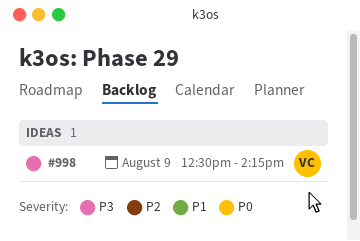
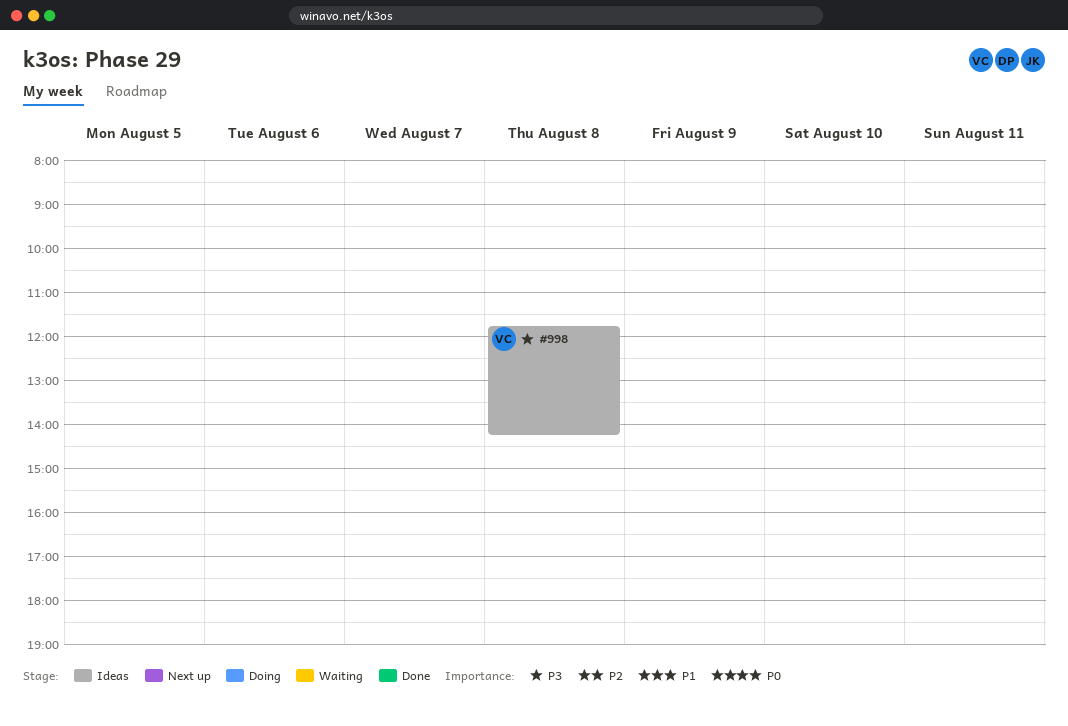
#998, day: Aug 9 -> Aug 8
#998, begins: 12:30 -> 11:45

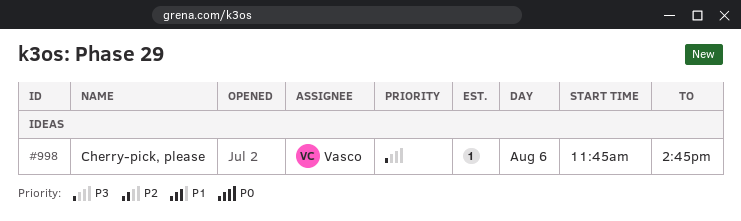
#998, day: Aug 8 -> Aug 6
#998, ends: 14:15 -> 14:45

